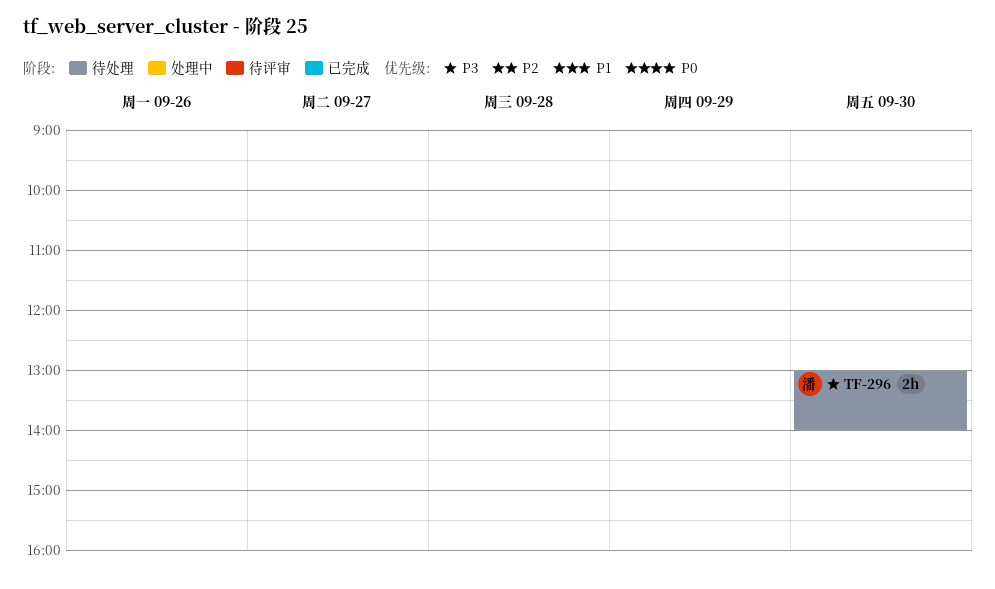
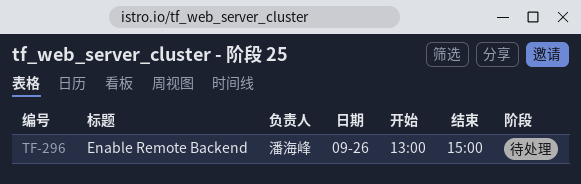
TF-296, day: Sep 30 -> Sep 26
TF-296, ends: 14:00 -> 15:00

